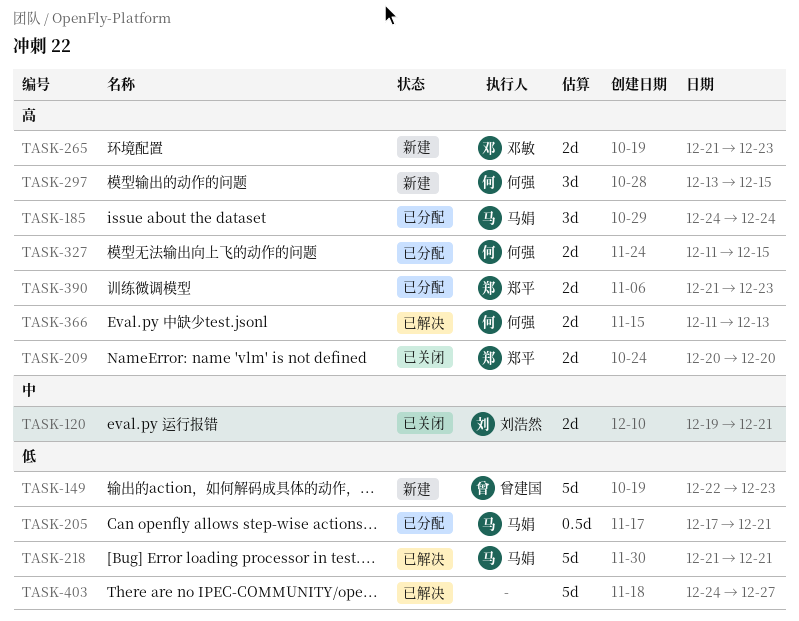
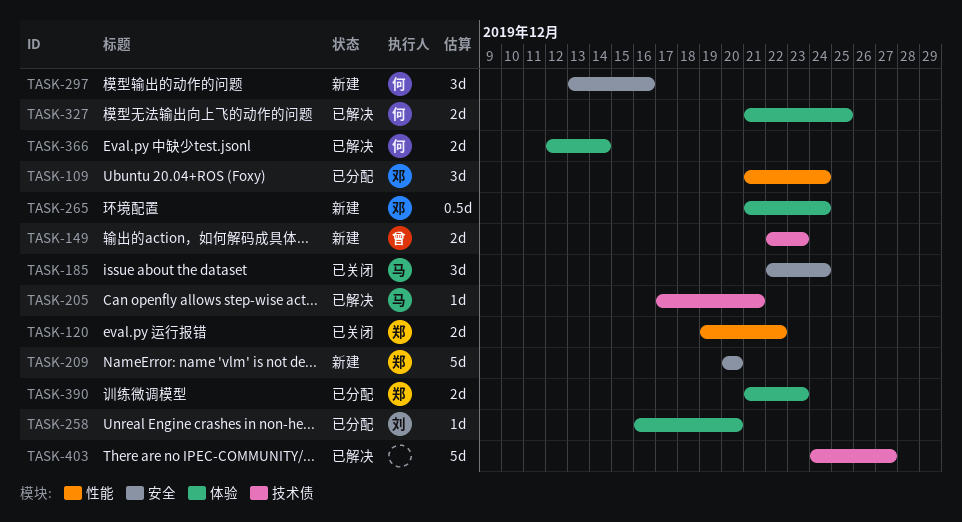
TASK-109: none -> present
TASK-120, owner: 刘浩然 -> 郑平
TASK-120, due: Dec 21 -> Dec 22
TASK-149, estimate: 5d -> 2d
TASK-185, status: 已分配 -> 已关闭
TASK-185, start: Dec 24 -> Dec 22
TASK-205, status: 已分配 -> 已解决
TASK-205, estimate: 0.5d -> 1d
TASK-209, status: 已关闭 -> 新建
TASK-209, estimate: 2d -> 5d
TASK-218: present -> none
TASK-258: none -> present
TASK-265, estimate: 2d -> 0.5d
TASK-265, due: Dec 23 -> Dec 24
TASK-297, due: Dec 15 -> Dec 16
TASK-327, status: 已分配 -> 已解决
TASK-327, start: Dec 11 -> Dec 21
TASK-327, due: Dec 15 -> Dec 25
TASK-366, start: Dec 11 -> Dec 12
TASK-366, due: Dec 13 -> Dec 14

